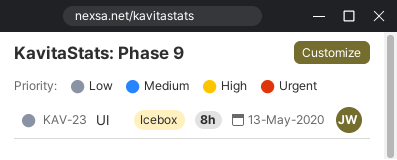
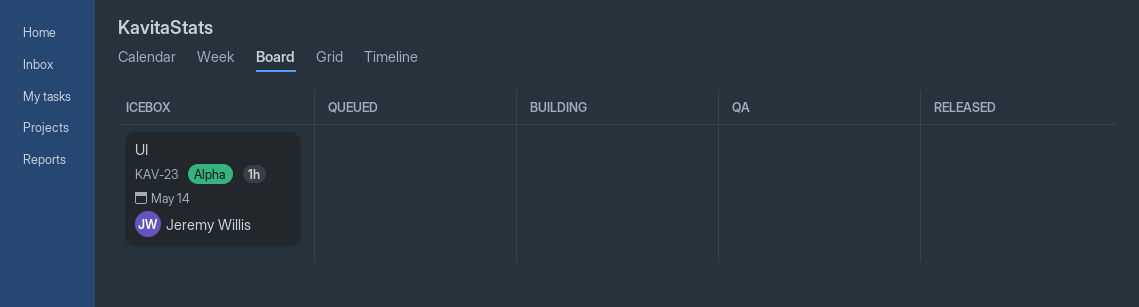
KAV-23, estimate: 8h -> 1h
KAV-23, due: May 13 -> May 14

